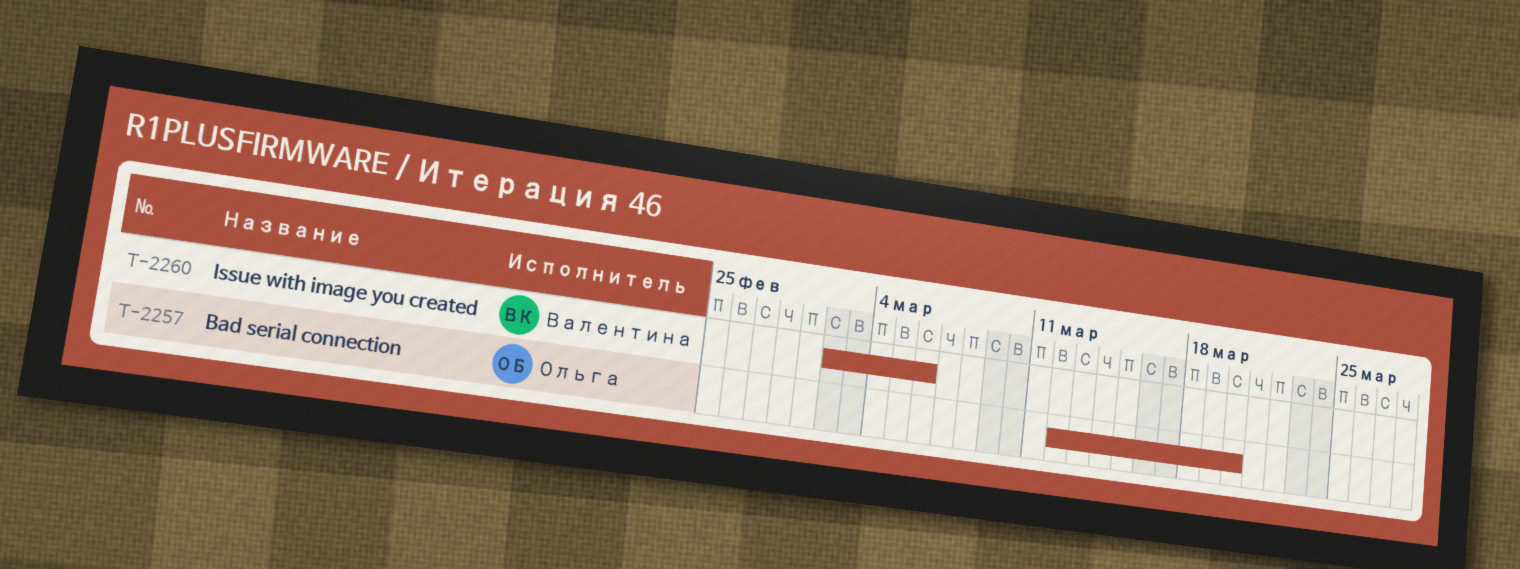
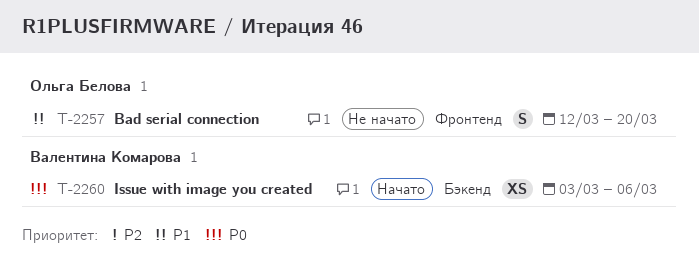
T-2260, start: Mar 2 -> Mar 3

